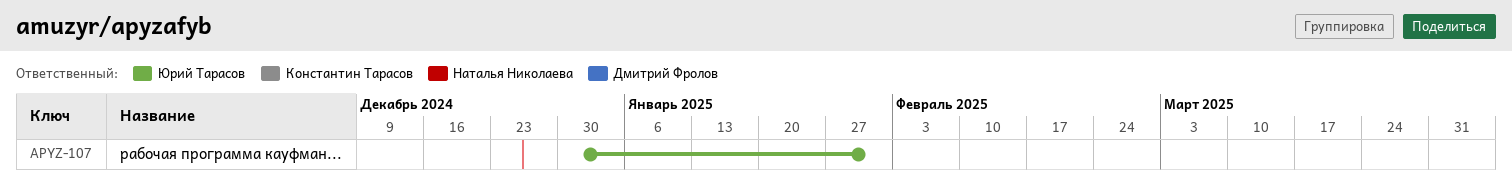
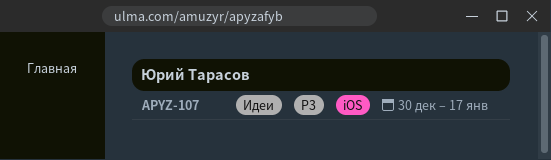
APYZ-107, due: Jan 31 -> Jan 17

